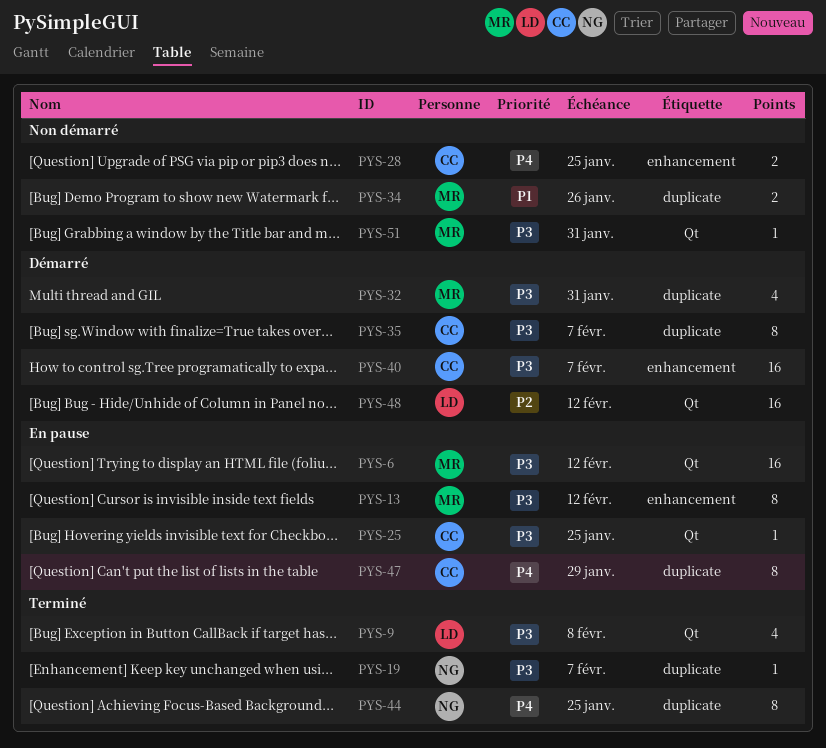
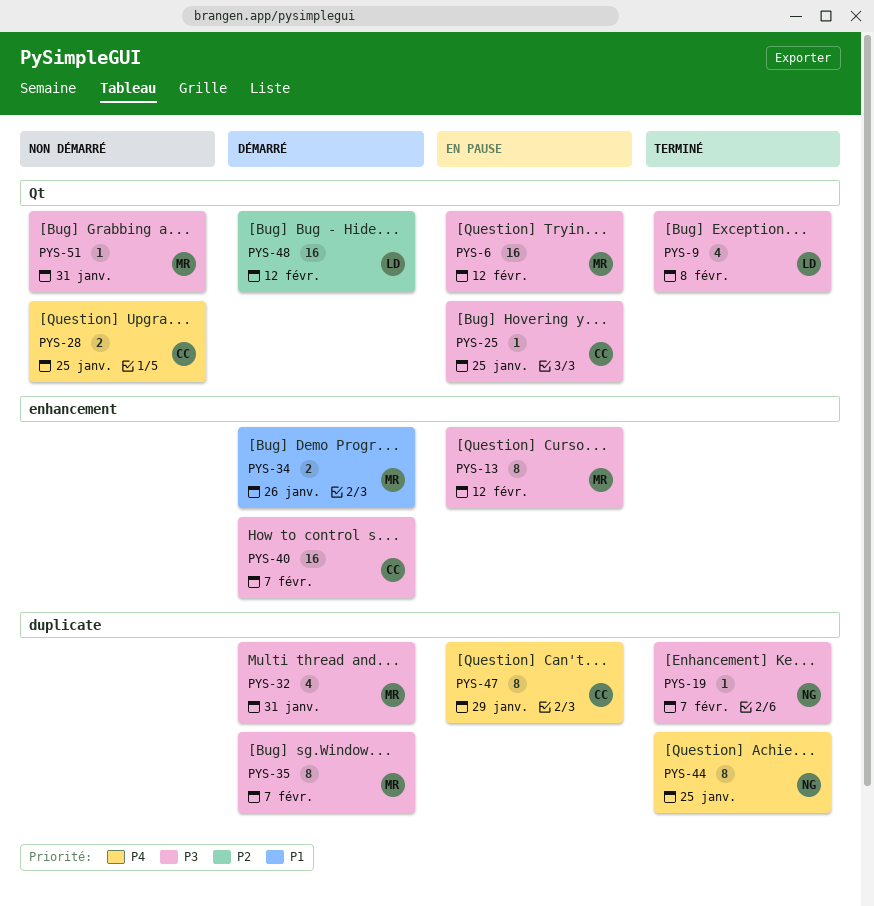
PYS-28, label: enhancement -> Qt
PYS-34, status: Non démarré -> Démarré
PYS-34, label: duplicate -> enhancement
PYS-35, owner: CC -> MR

